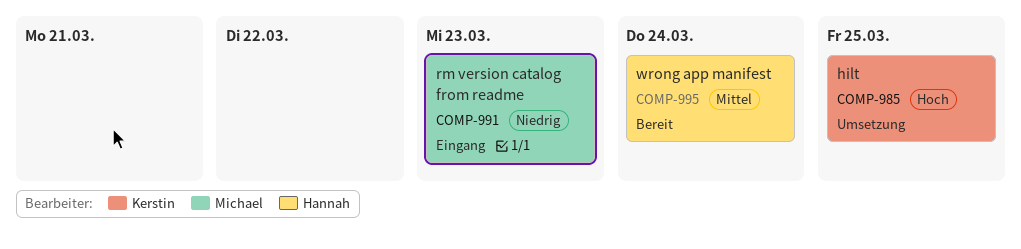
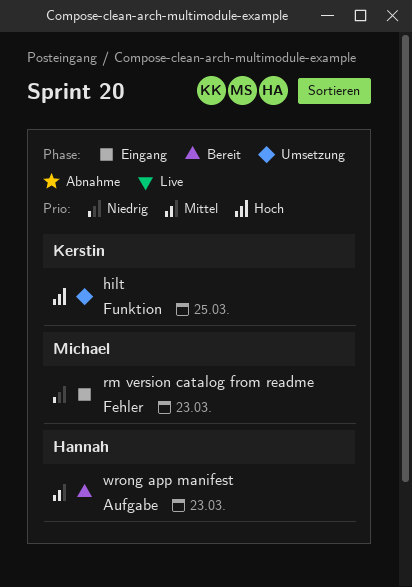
wrong app manifest, due: Mar 24 -> Mar 23

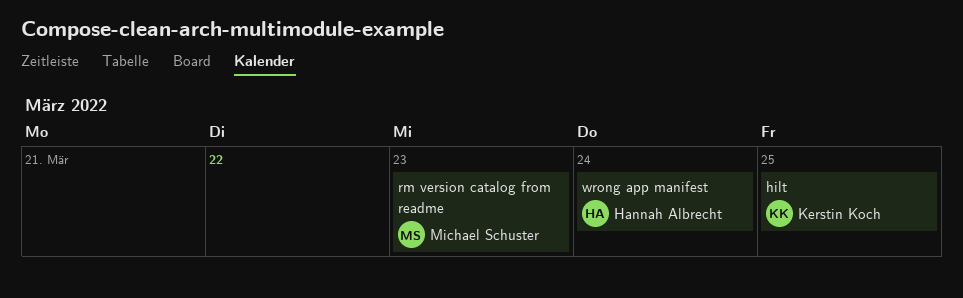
wrong app manifest, due: Mar 23 -> Mar 24

